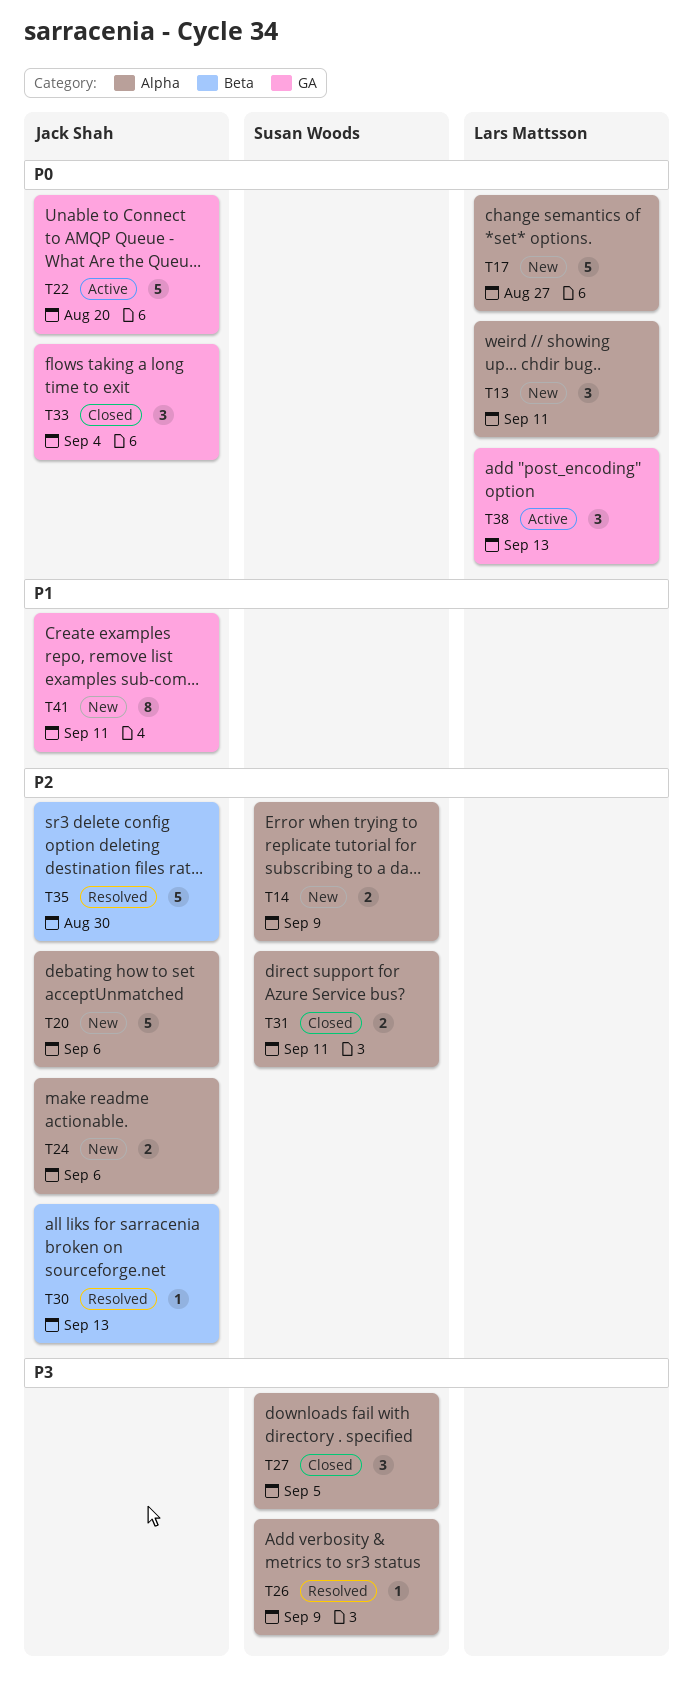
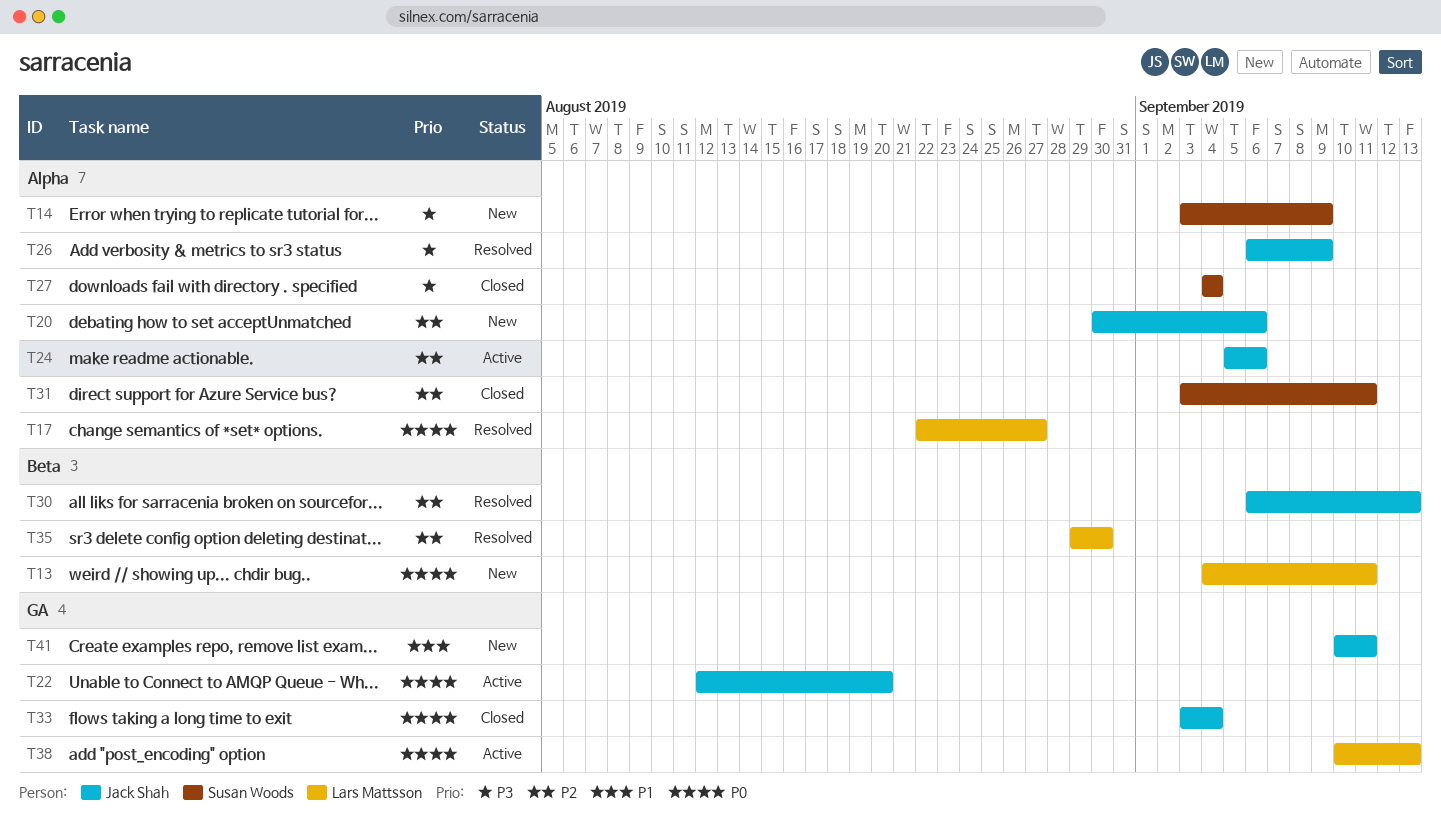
T13, label: Alpha -> Beta
T14, priority: P2 -> P3
T17, status: New -> Resolved
T24, status: New -> Active
T26, owner: Susan Woods -> Jack Shah
T27, due: Sep 5 -> Sep 4
T35, owner: Jack Shah -> Lars Mattsson

